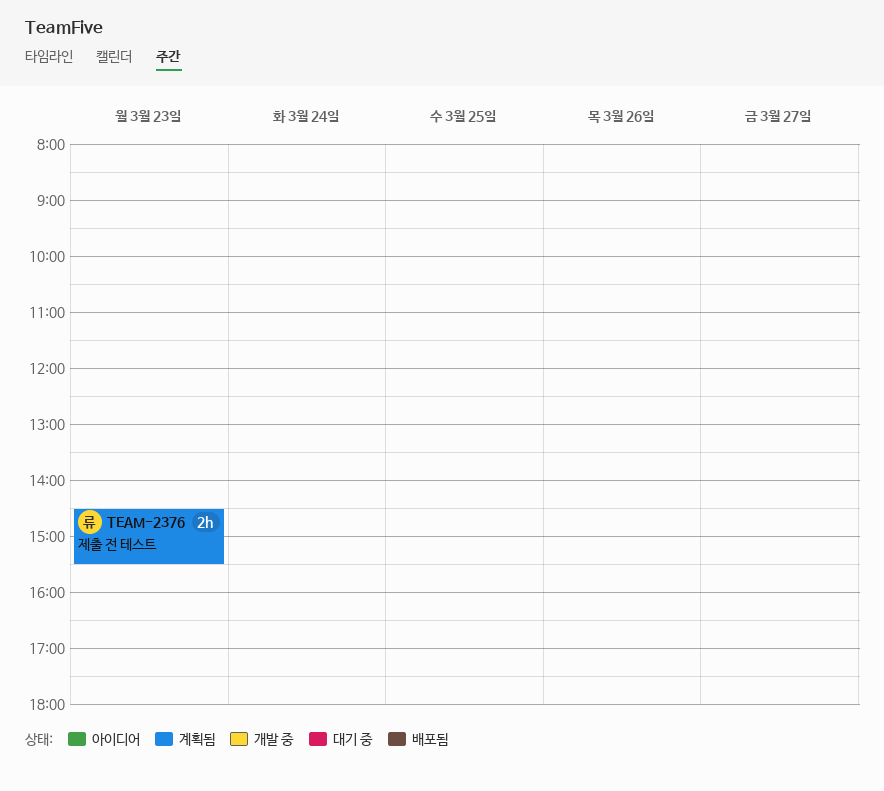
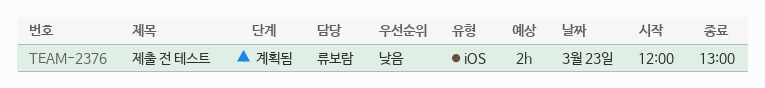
TEAM-2376, begins: 14:30 -> 12:00
TEAM-2376, ends: 15:30 -> 13:00

